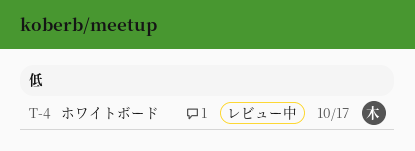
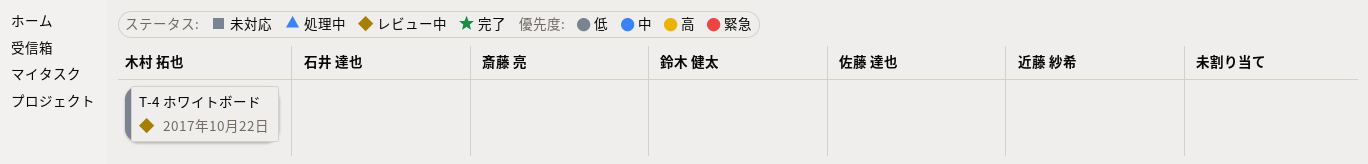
T-4, due: Oct 17 -> Oct 22

